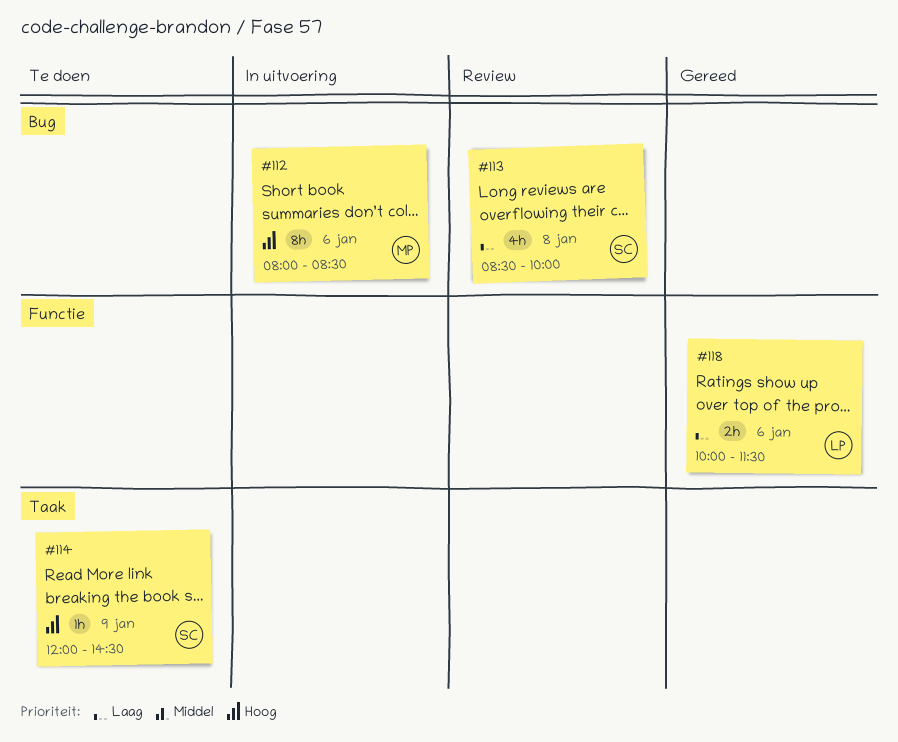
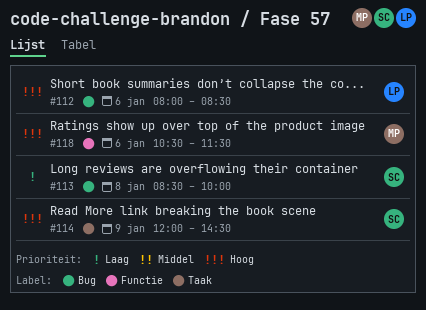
#112, owner: MP -> LP
#118, owner: LP -> MP
#118, priority: Laag -> Hoog
#118, begins: 10:00 -> 10:30

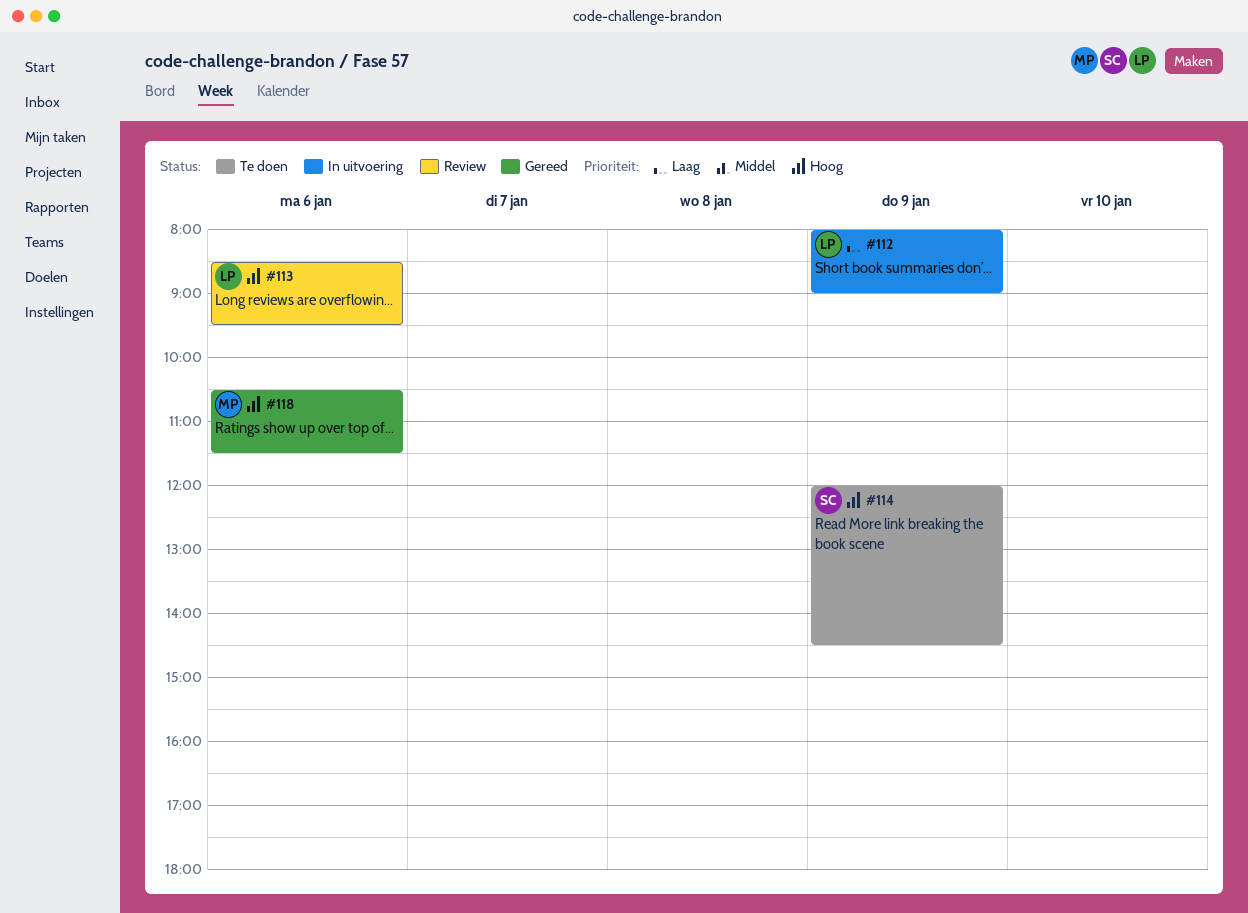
#112, priority: Hoog -> Laag
#112, day: Jan 6 -> Jan 9
#112, ends: 08:30 -> 09:00
#113, owner: SC -> LP
#113, priority: Laag -> Hoog
#113, day: Jan 8 -> Jan 6
#113, ends: 10:00 -> 09:30

